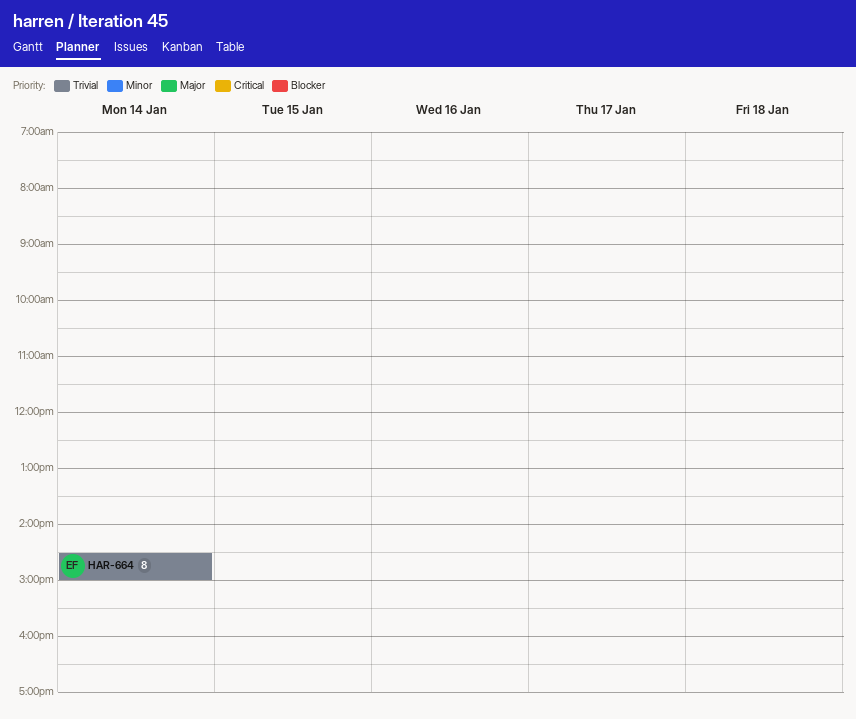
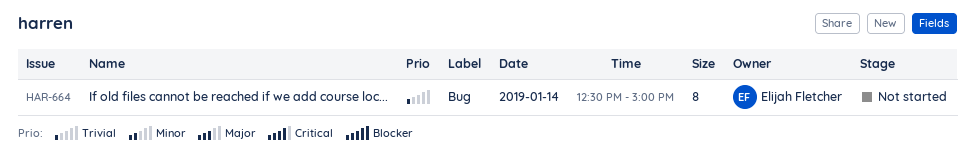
HAR-664, begins: 14:30 -> 12:30

